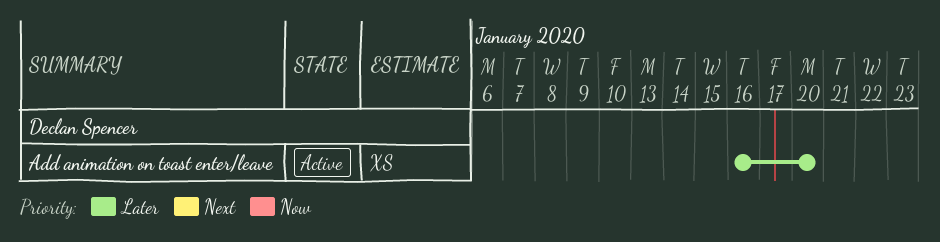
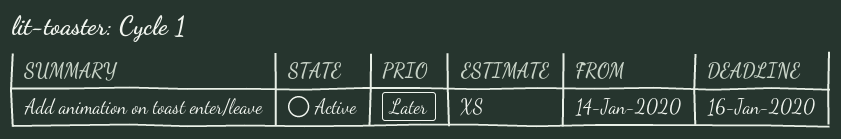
Add animation on toast enter/leave, start: Jan 16 -> Jan 14
Add animation on toast enter/leave, due: Jan 20 -> Jan 16

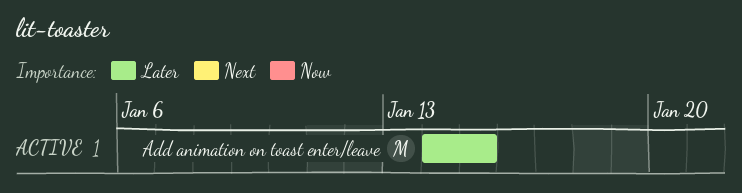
Add animation on toast enter/leave, estimate: XS -> M
Add animation on toast enter/leave, due: Jan 16 -> Jan 15

